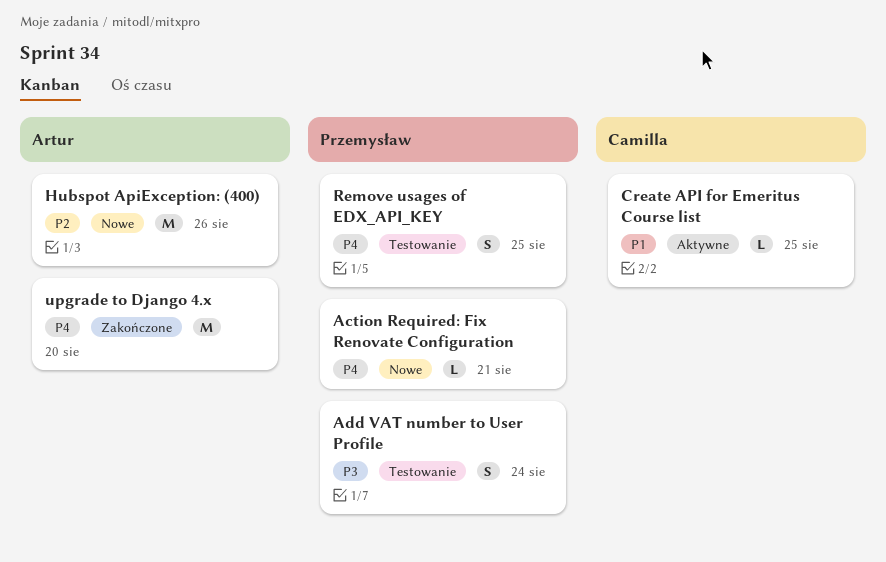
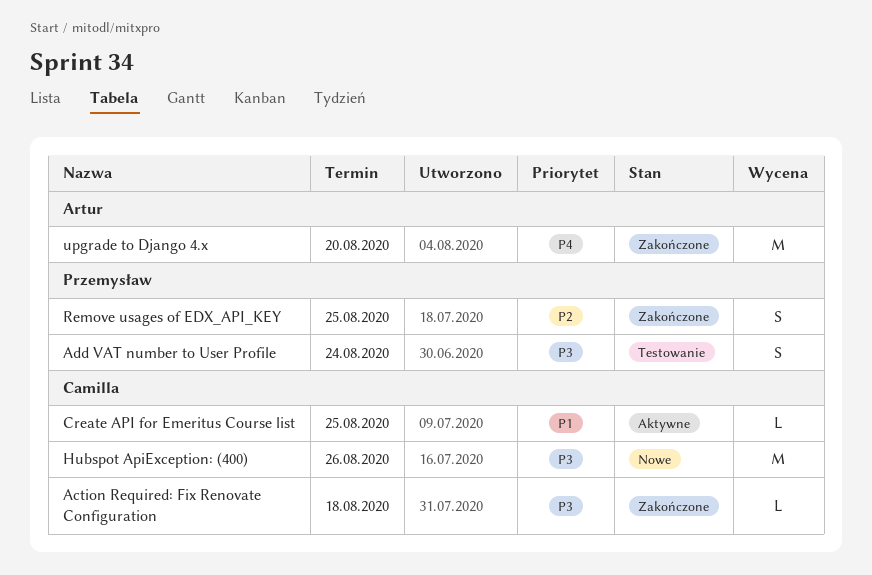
Action Required: Fix Renovate Configuration, status: Nowe -> Zakończone
Action Required: Fix Renovate Configuration, owner: Przemysław -> Camilla
Action Required: Fix Renovate Configuration, priority: P4 -> P3
Action Required: Fix Renovate Configuration, due: Aug 21 -> Aug 18
Hubspot ApiException: (400), owner: Artur -> Camilla
Hubspot ApiException: (400), priority: P2 -> P3
Remove usages of EDX_API_KEY, status: Testowanie -> Zakończone
Remove usages of EDX_API_KEY, priority: P4 -> P2

